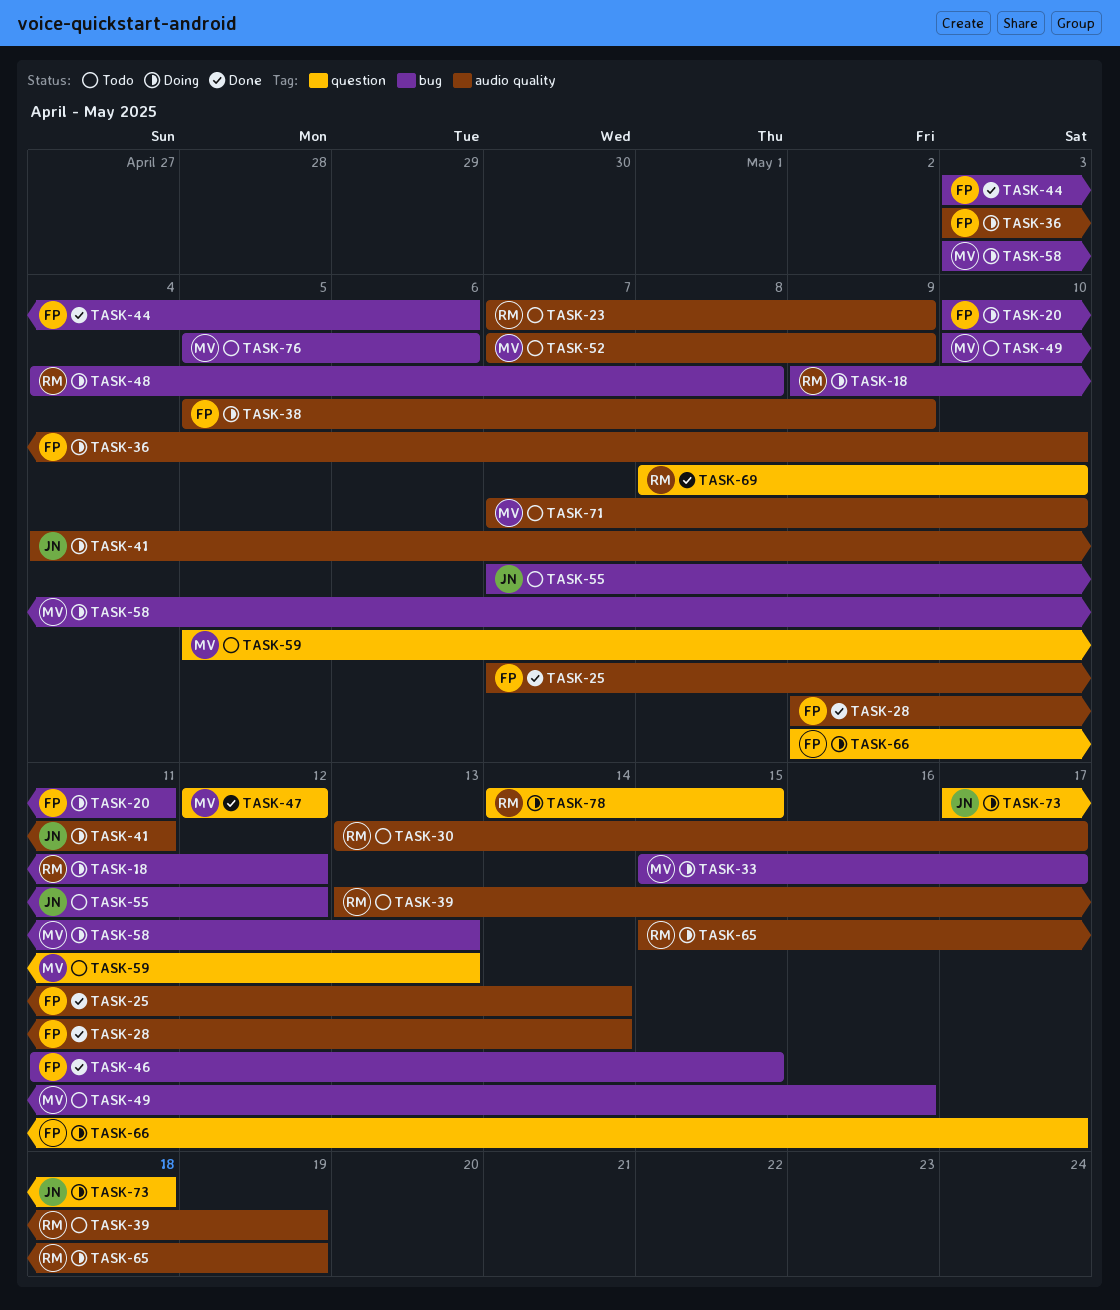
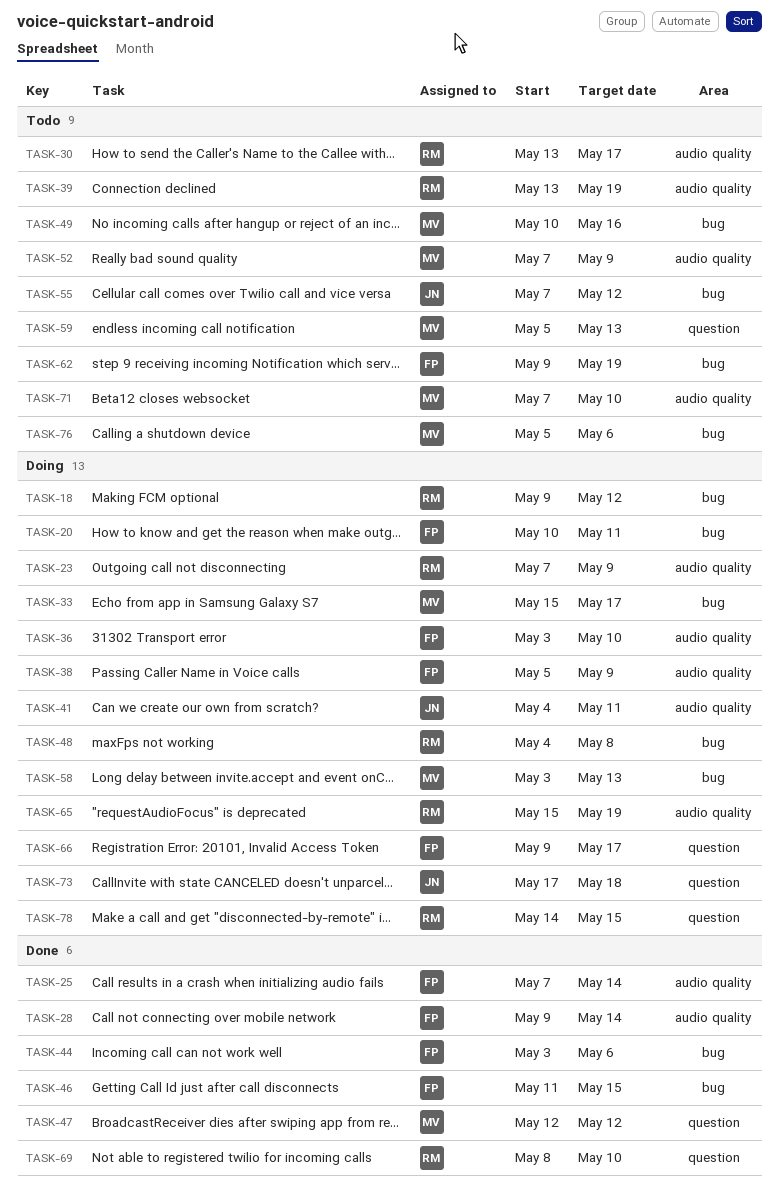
TASK-23, status: Todo -> Doing
TASK-62: none -> present

